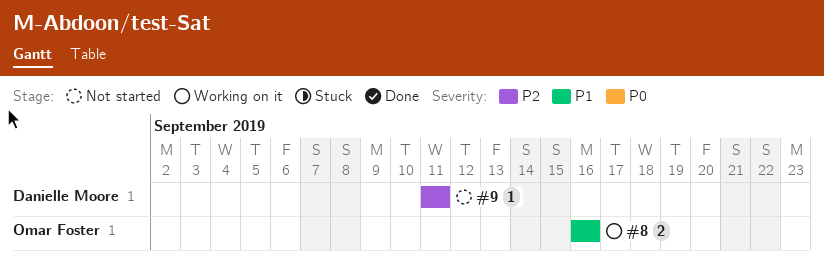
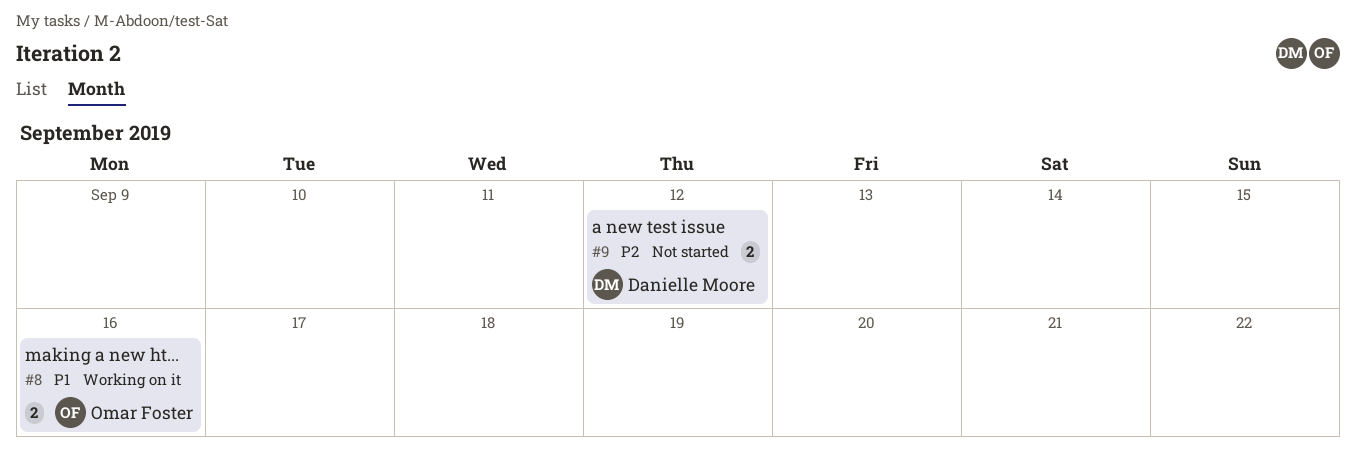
#9, estimate: 1 -> 2
#9, due: Sep 11 -> Sep 12

